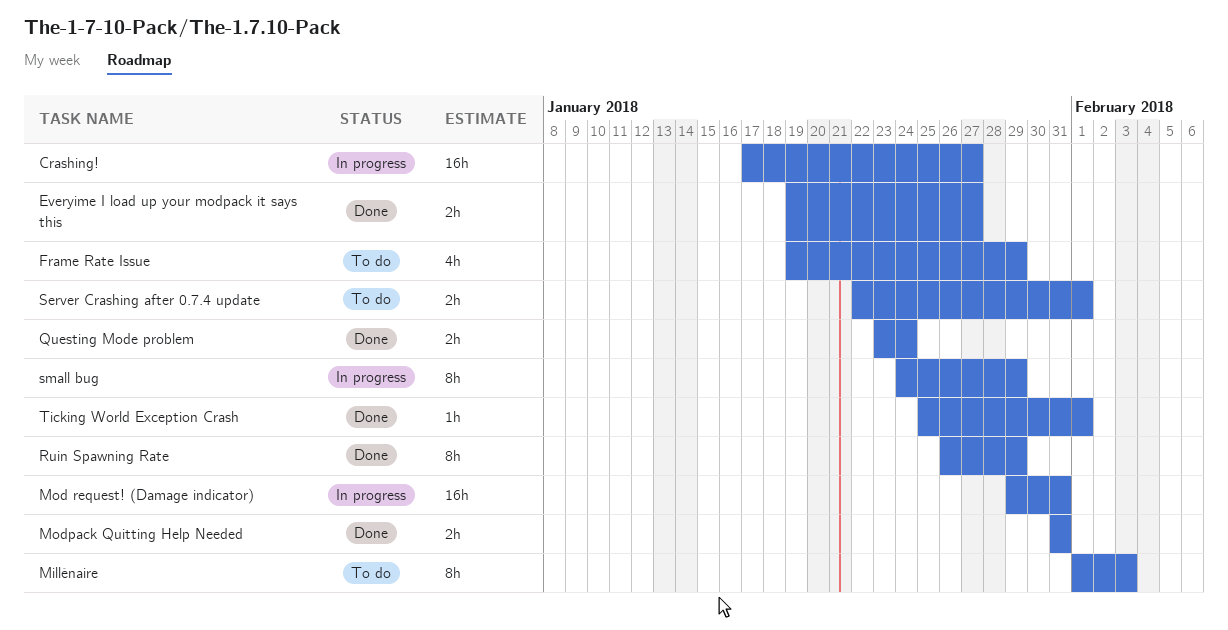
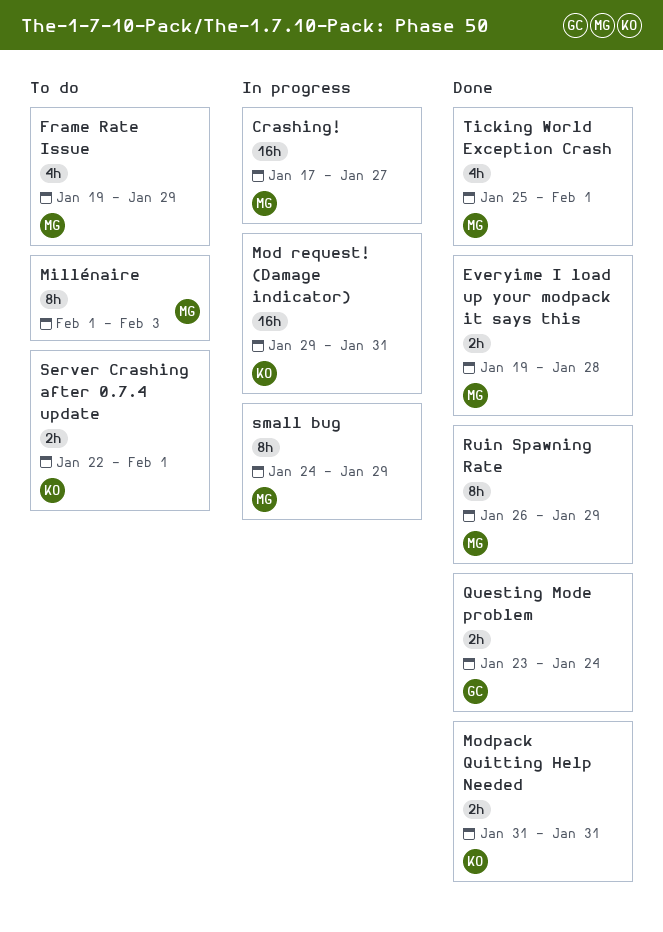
Everyime I load up your modpack it says this, due: Jan 27 -> Jan 28
Ticking World Exception Crash, estimate: 1h -> 4h

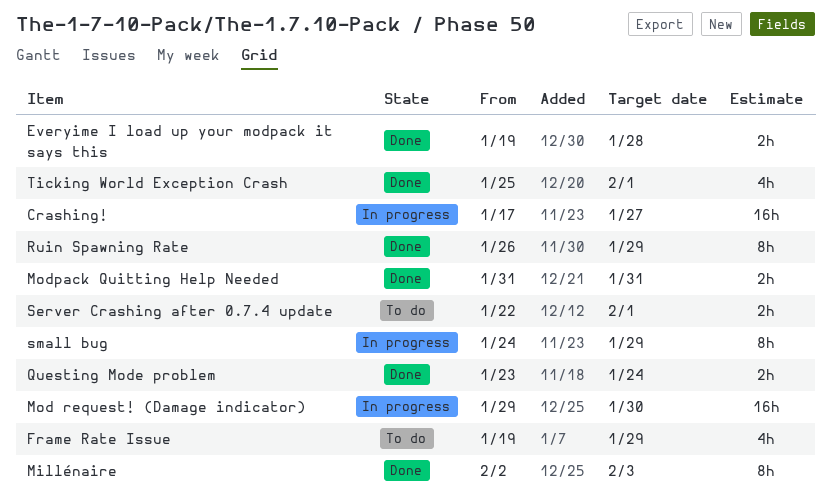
Millénaire, status: To do -> Done
Millénaire, start: Feb 1 -> Feb 2
Mod request! (Damage indicator), due: Jan 31 -> Jan 30

